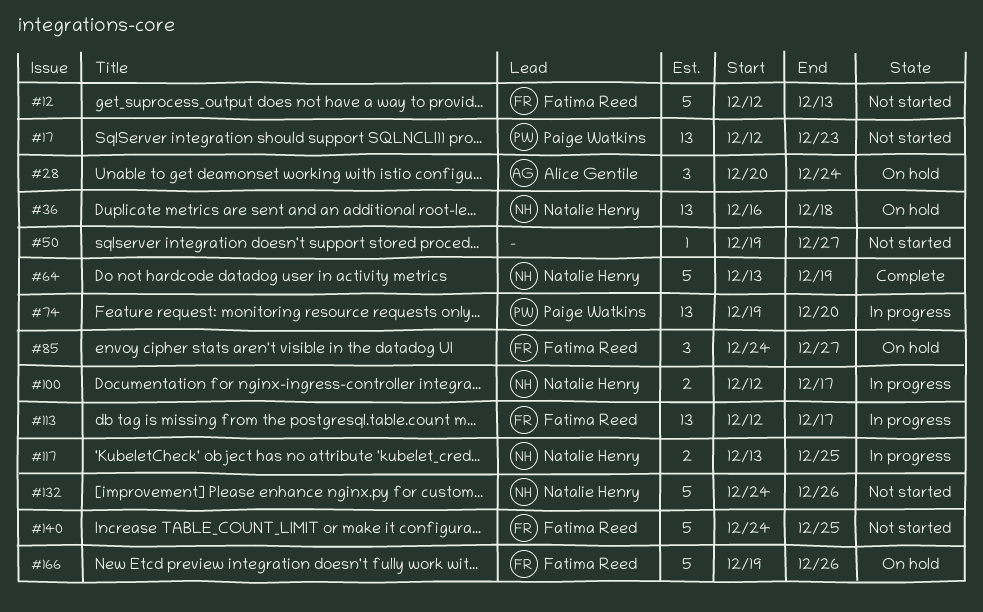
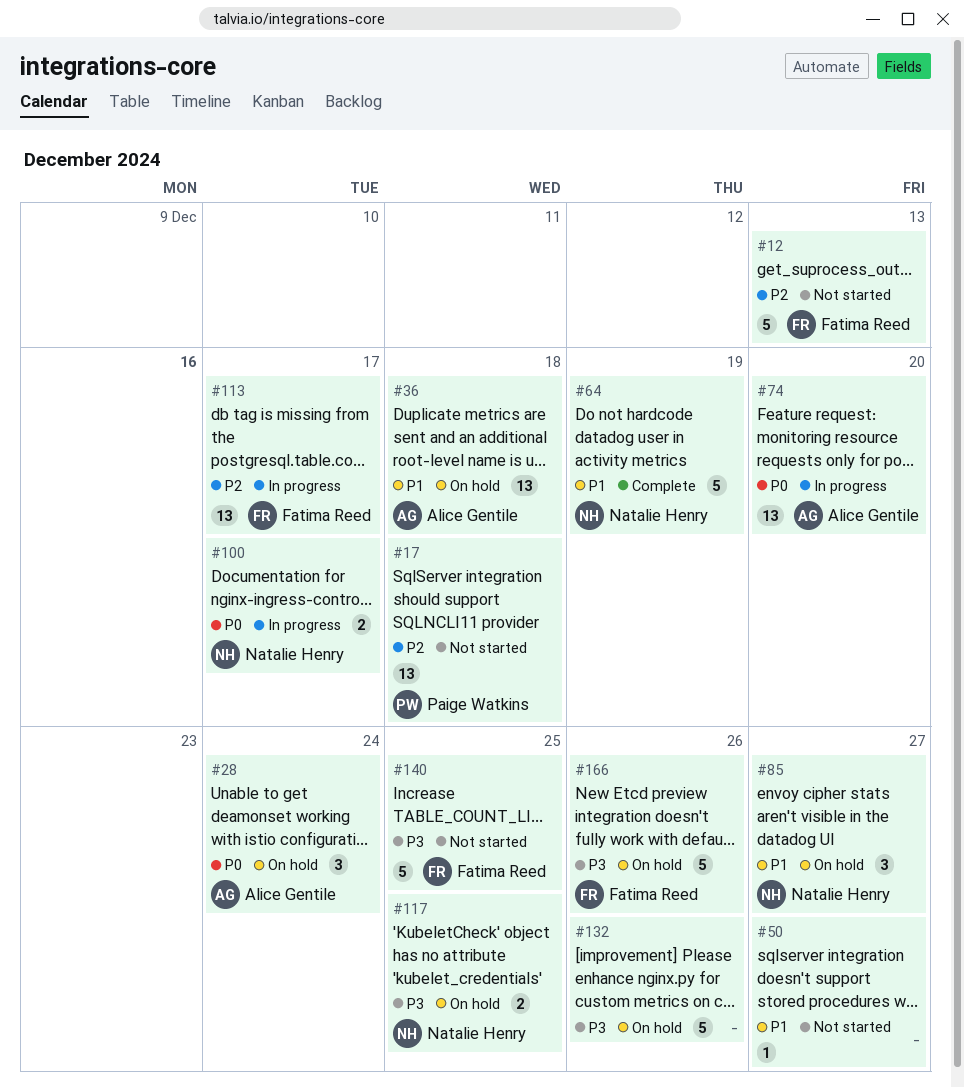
#17, due: Dec 23 -> Dec 18
#36, owner: Natalie Henry -> Alice Gentile
#74, owner: Paige Watkins -> Alice Gentile
#85, owner: Fatima Reed -> Natalie Henry
#117, status: In progress -> On hold
#132, status: Not started -> On hold
#132, owner: Natalie Henry -> none

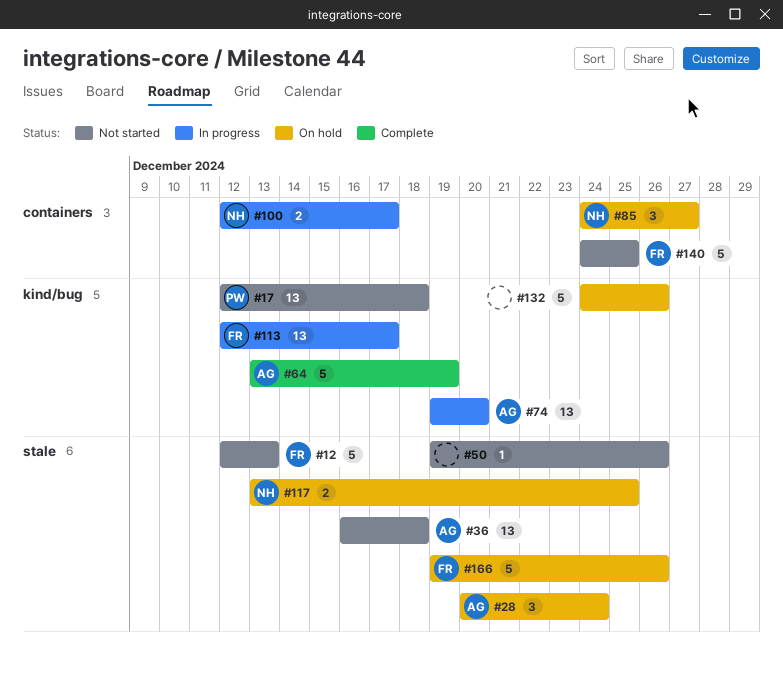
#36, status: On hold -> Not started
#50, due: Dec 27 -> Dec 26
#64, owner: Natalie Henry -> Alice Gentile

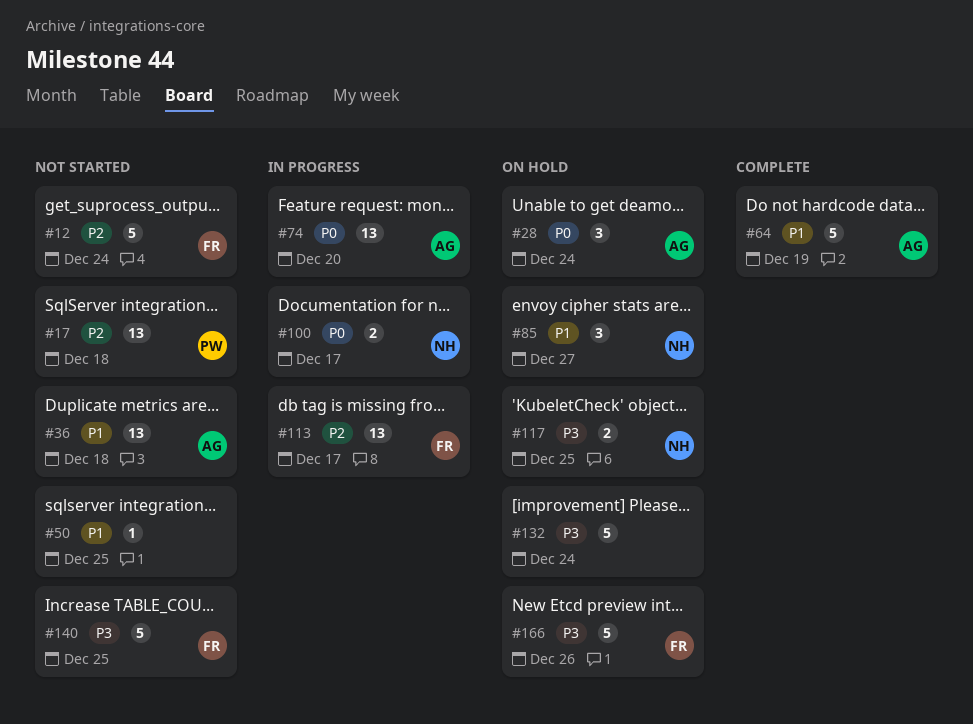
#12, due: Dec 13 -> Dec 24
#50, due: Dec 26 -> Dec 25
#132, due: Dec 26 -> Dec 24

